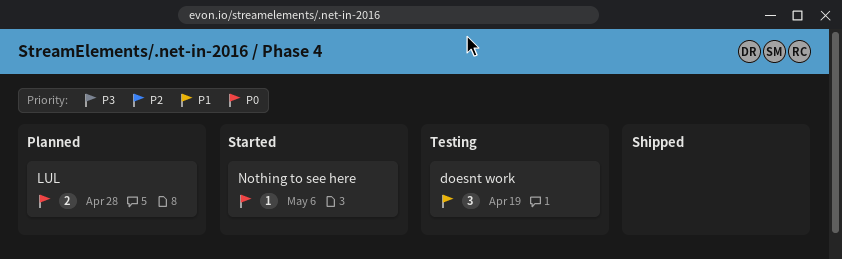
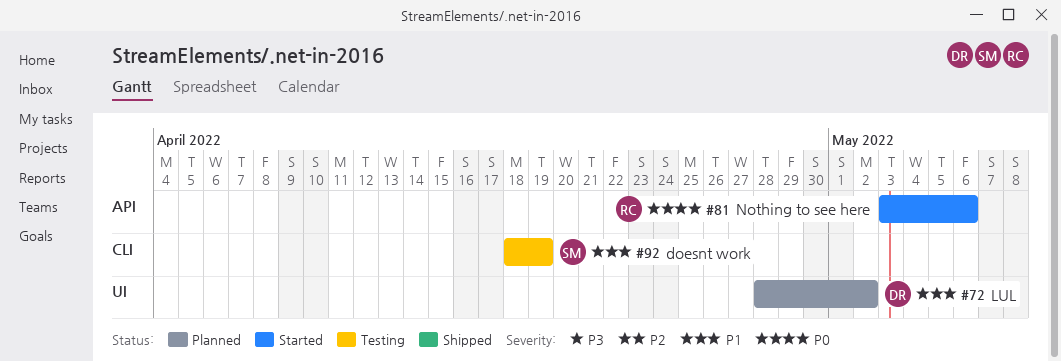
LUL, priority: P0 -> P1
LUL, due: Apr 28 -> May 2

